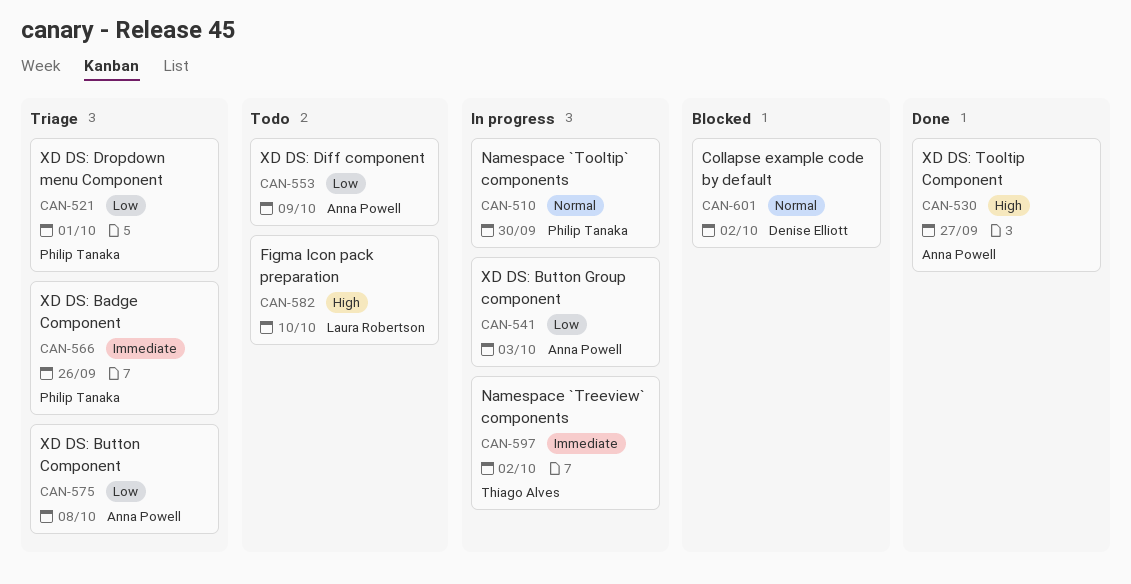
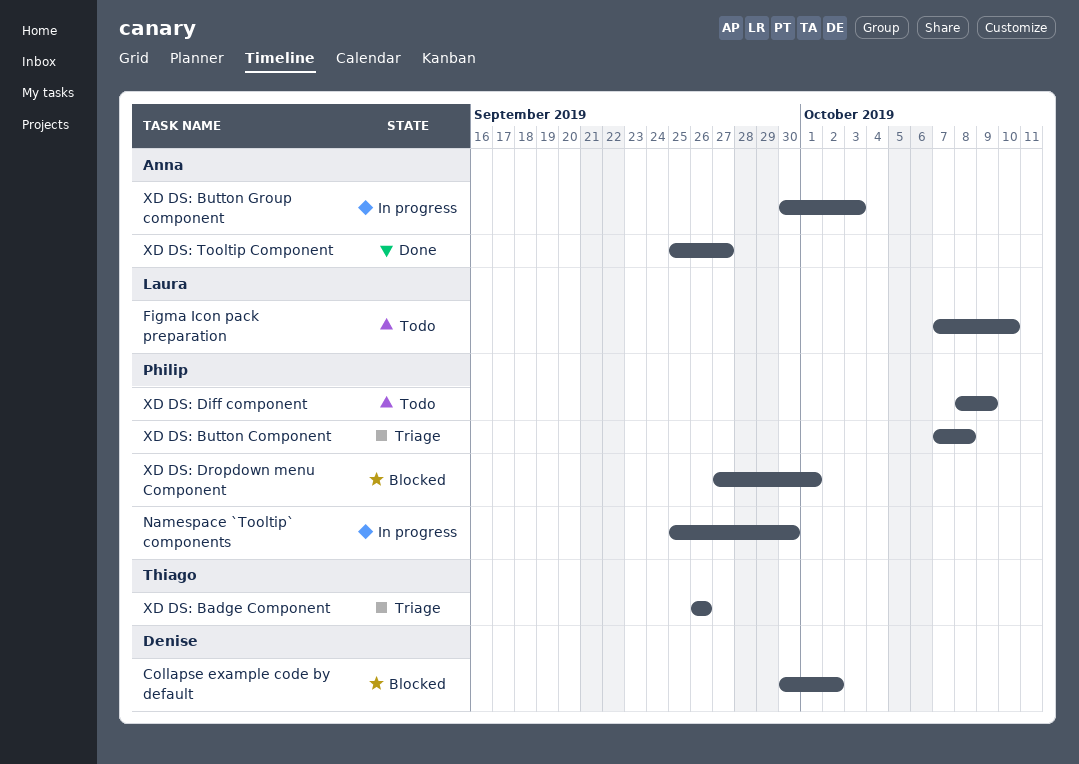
Namespace `Treeview` components: present -> none
XD DS: Badge Component, owner: Philip Tanaka -> Thiago Alves
XD DS: Button Component, owner: Anna Powell -> Philip Tanaka
XD DS: Diff component, owner: Anna Powell -> Philip Tanaka
XD DS: Dropdown menu Component, status: Triage -> Blocked

